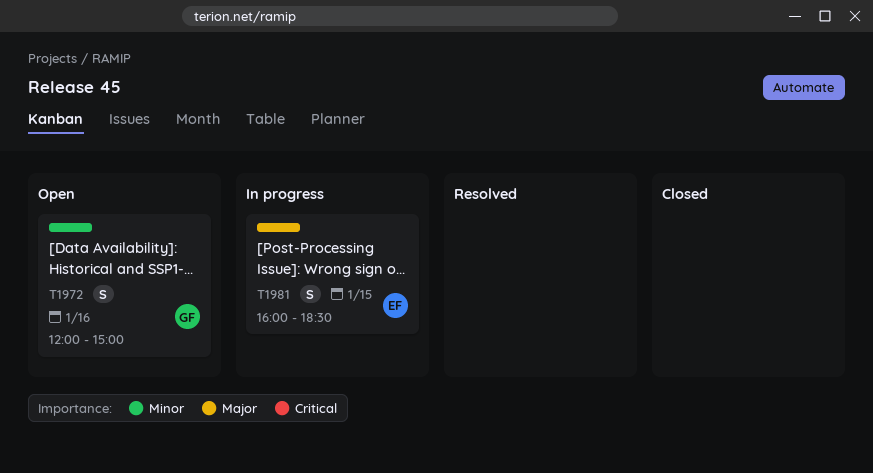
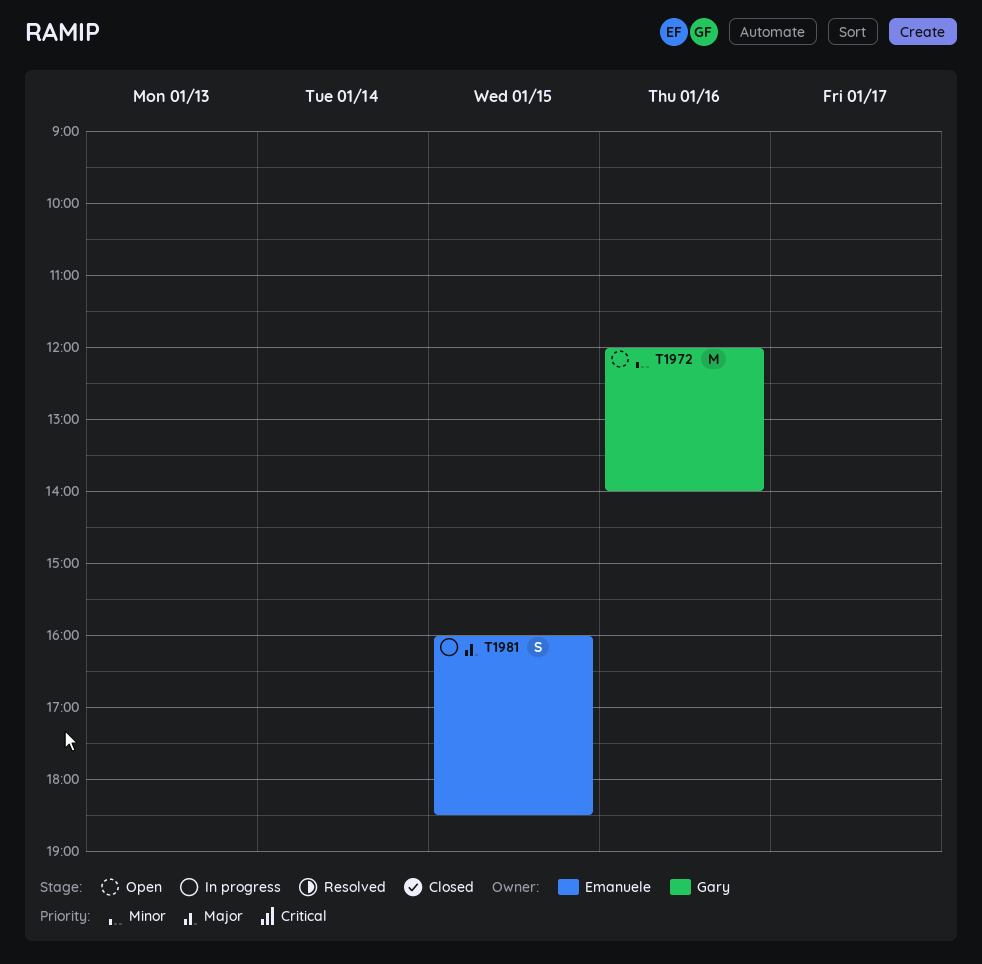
T1972, estimate: S -> M
T1972, ends: 15:00 -> 14:00

